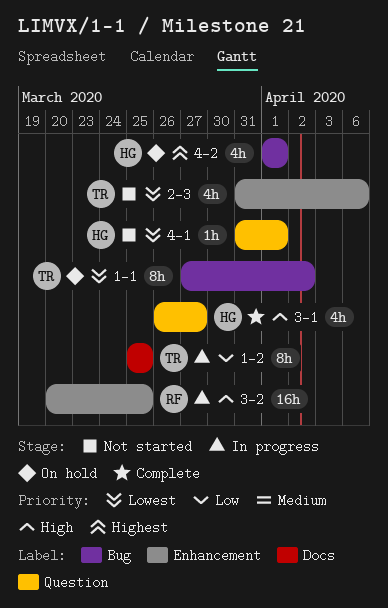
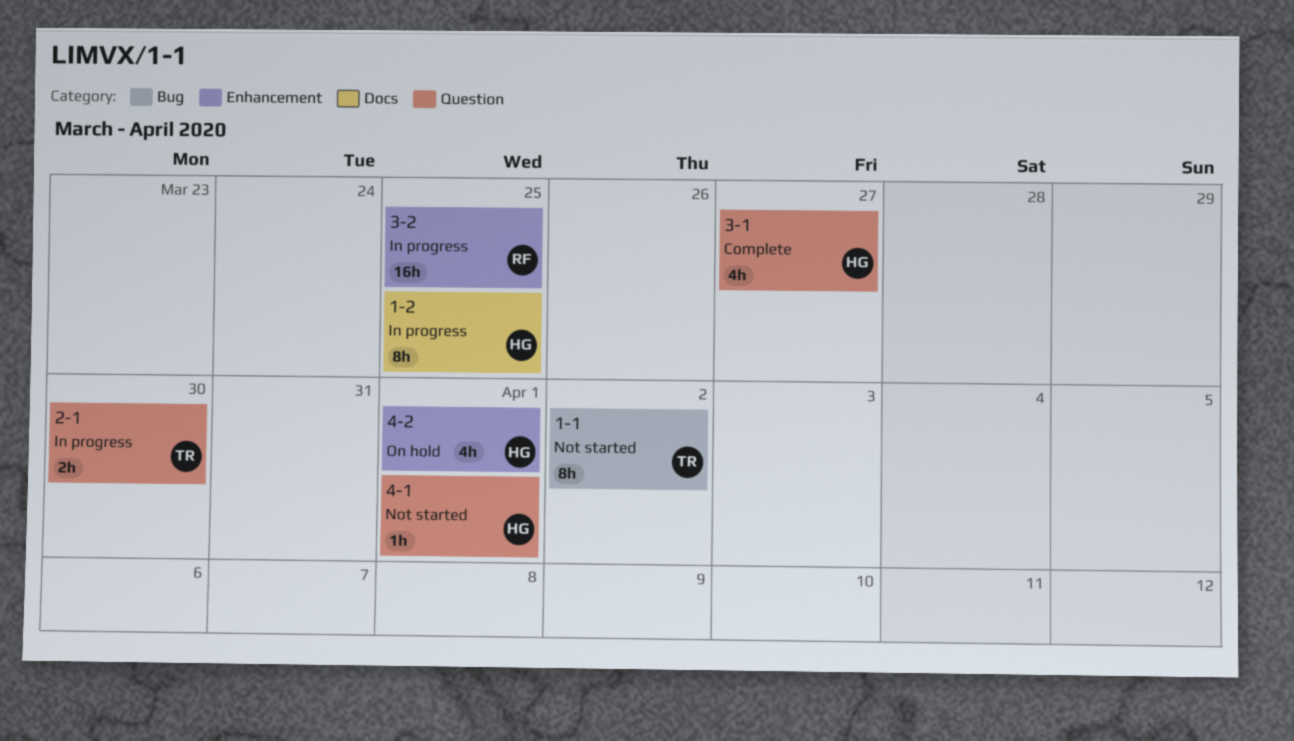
1-1, status: On hold -> Not started
1-2, owner: TR -> HG
2-1: none -> present
2-3: present -> none
4-2, label: Bug -> Enhancement

